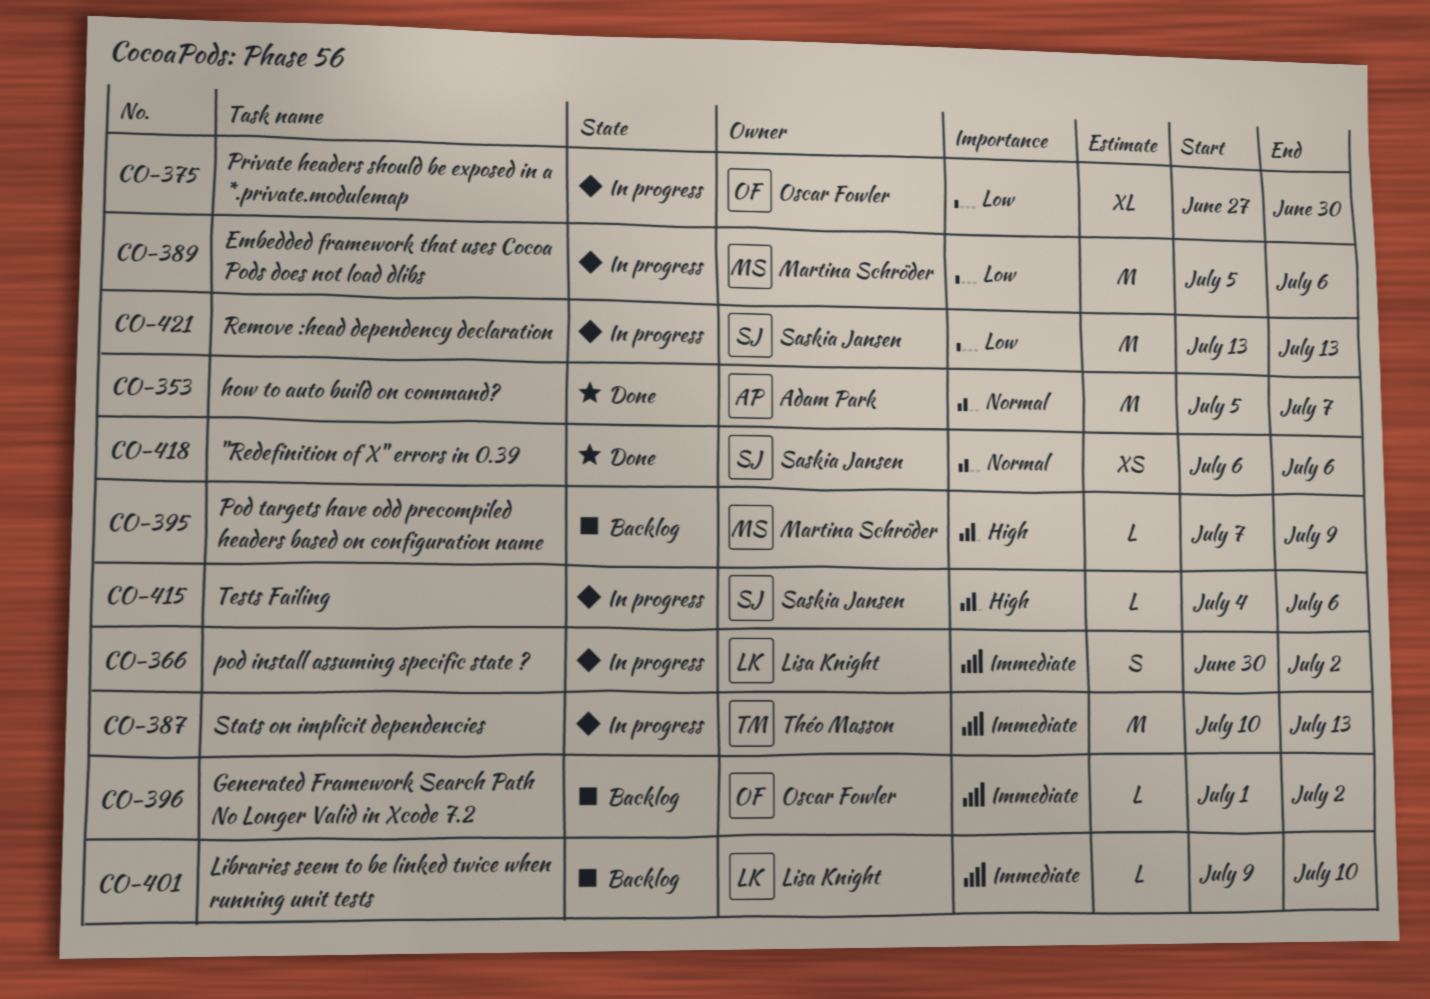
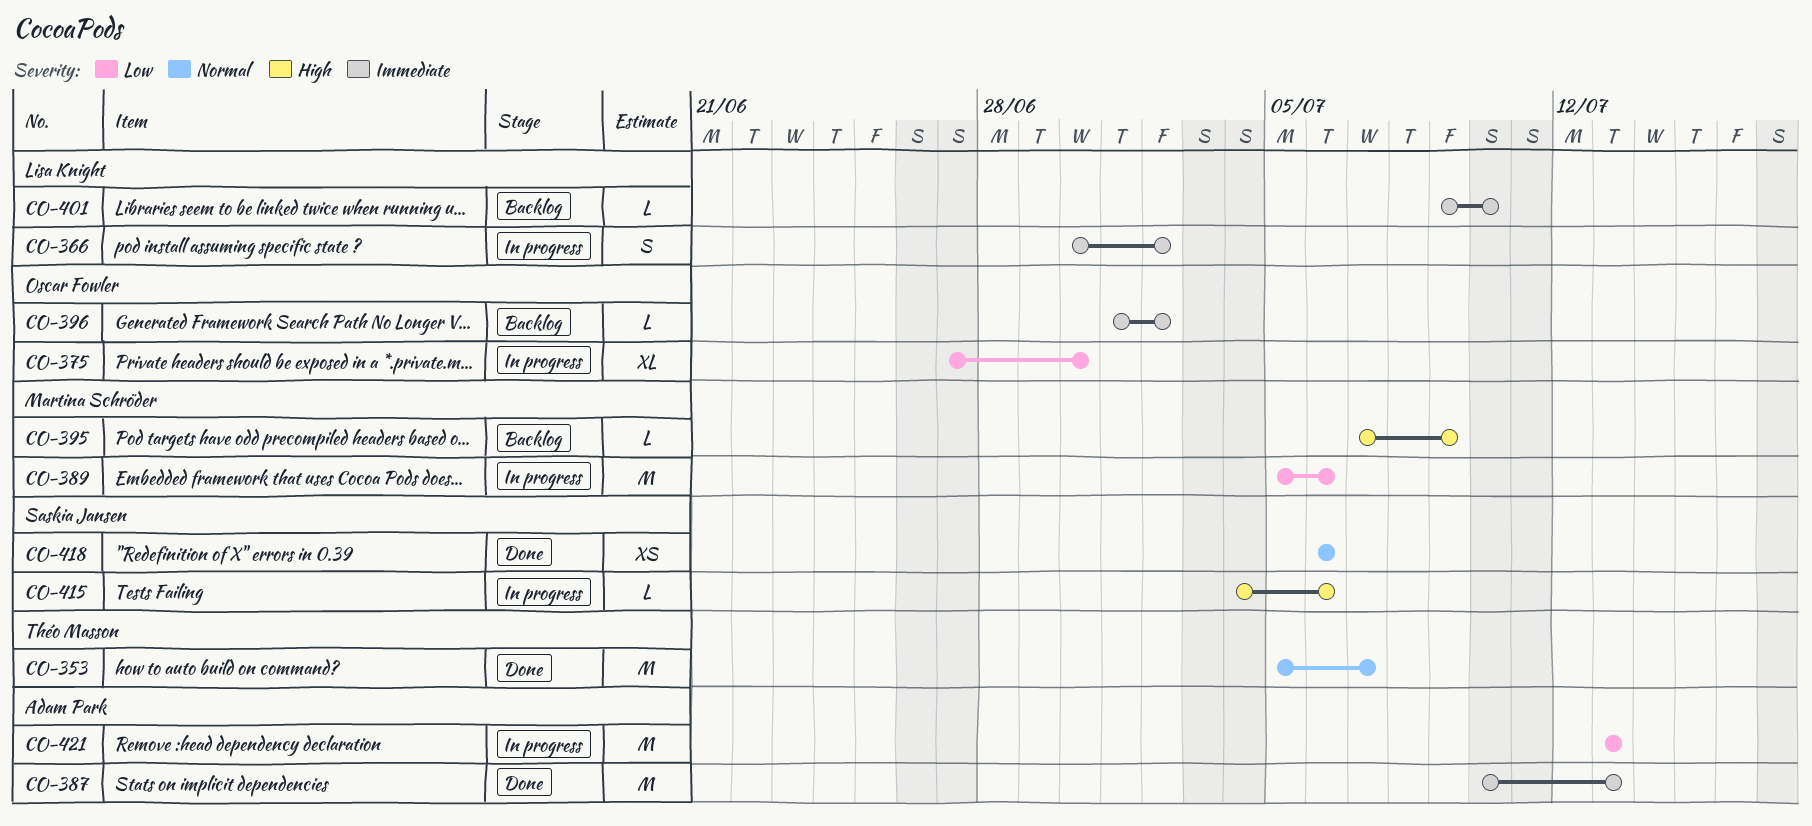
CO-353, owner: Adam Park -> Théo Masson
CO-387, status: In progress -> Done
CO-387, owner: Théo Masson -> Adam Park
CO-421, owner: Saskia Jansen -> Adam Park

